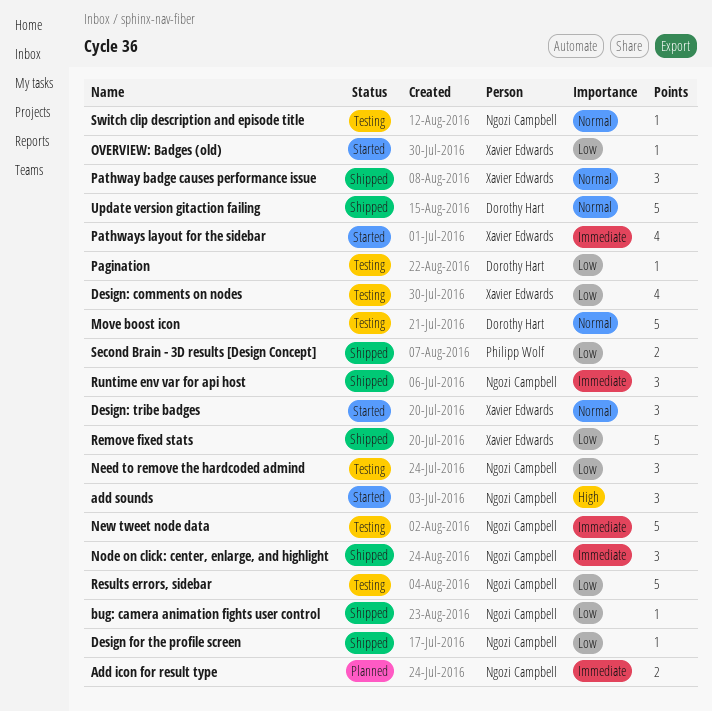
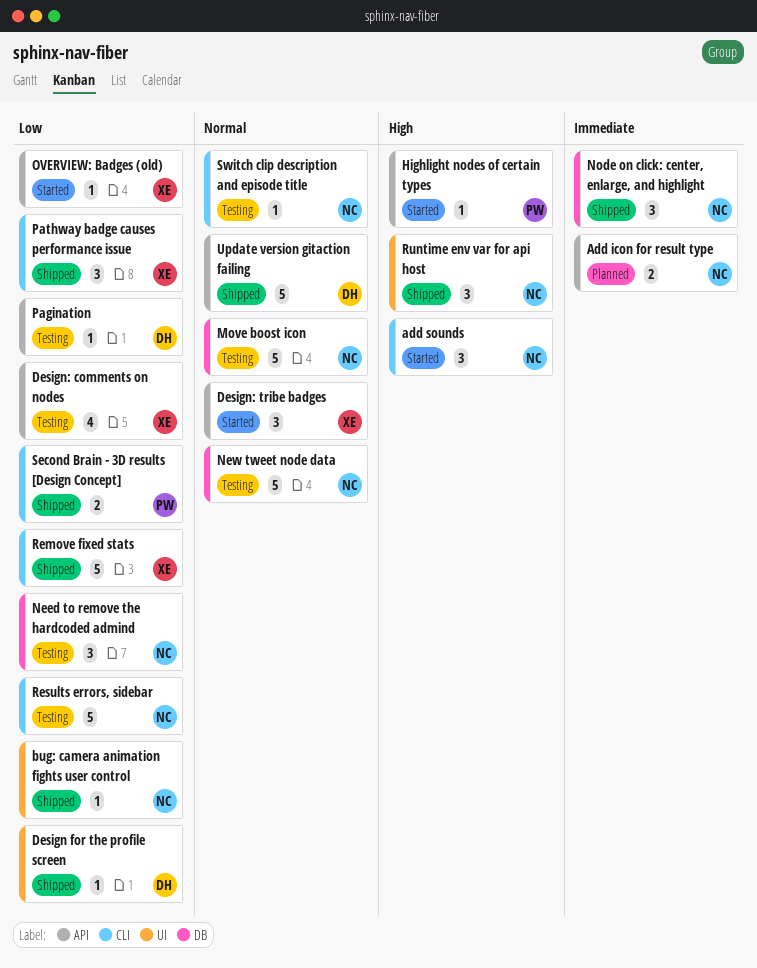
Design for the profile screen, owner: Ngozi Campbell -> Dorothy Hart
Highlight nodes of certain types: none -> present
Move boost icon, owner: Dorothy Hart -> Ngozi Campbell
New tweet node data, priority: Immediate -> Normal
Pathway badge causes performance issue, priority: Normal -> Low
Pathways layout for the sidebar: present -> none
Runtime env var for api host, priority: Immediate -> High

